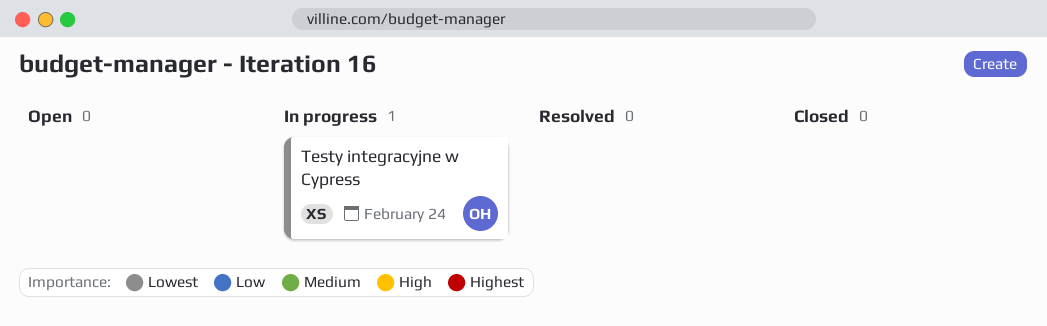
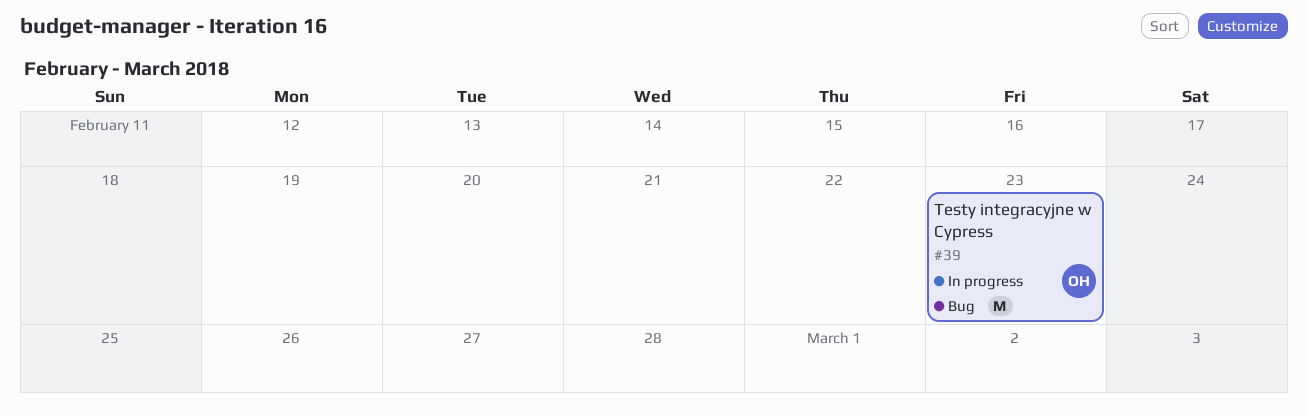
Testy integracyjne w Cypress, estimate: XS -> M
Testy integracyjne w Cypress, due: Feb 24 -> Feb 23

